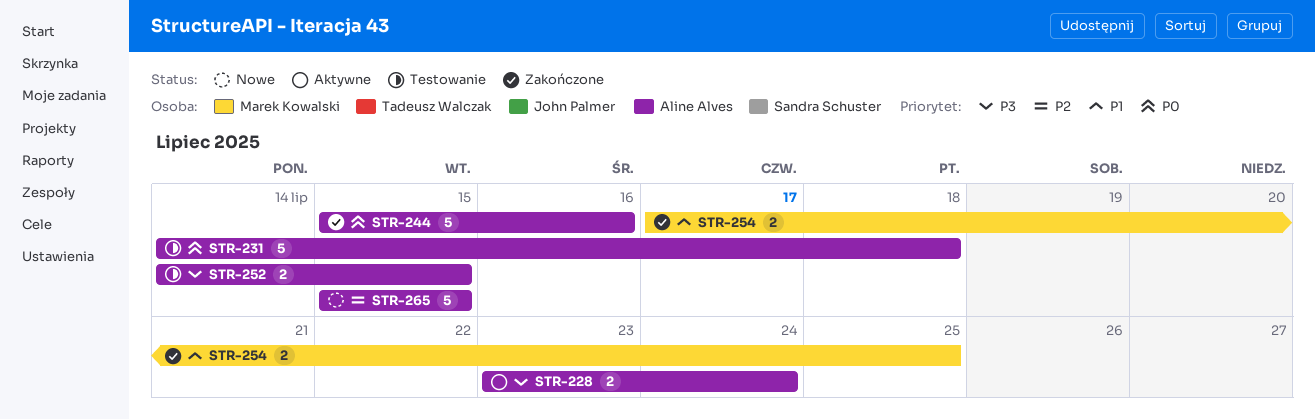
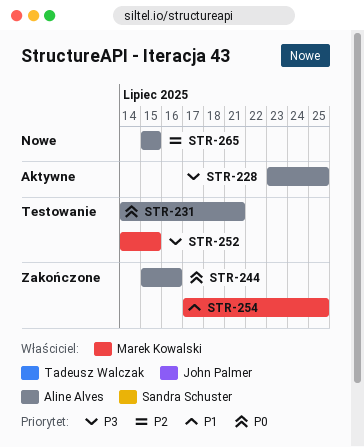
STR-228, due: Jul 24 -> Jul 25
STR-231, due: Jul 18 -> Jul 21
STR-252, owner: Aline Alves -> Marek Kowalski

